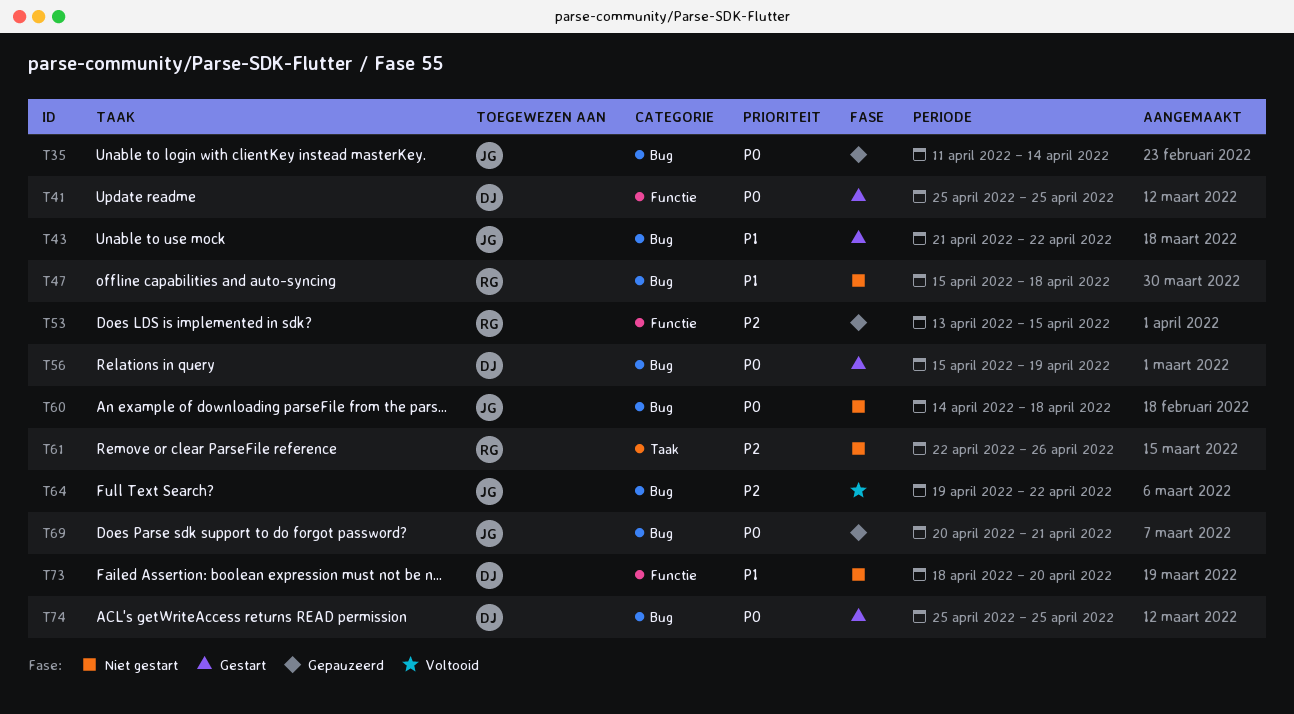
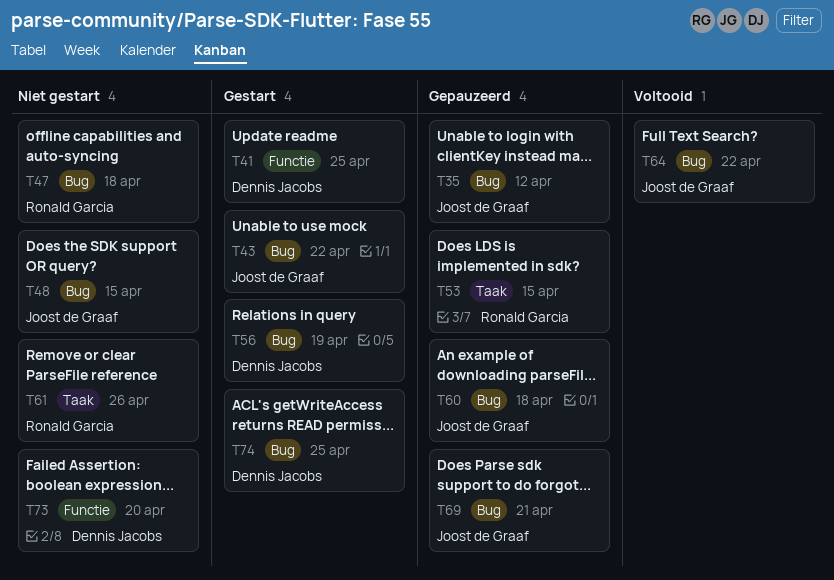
T35, due: Apr 14 -> Apr 12
T48: none -> present
T53, label: Functie -> Taak
T60, status: Niet gestart -> Gepauzeerd

